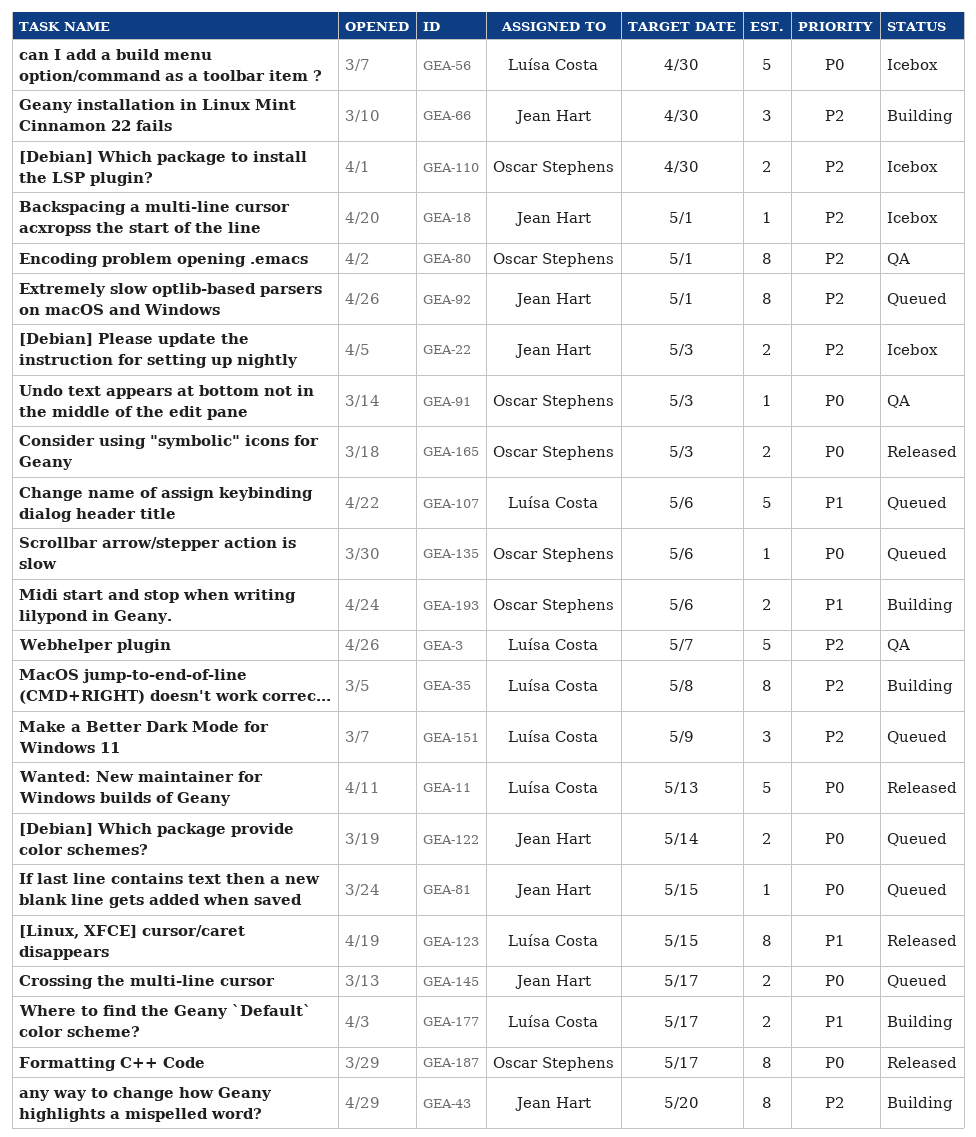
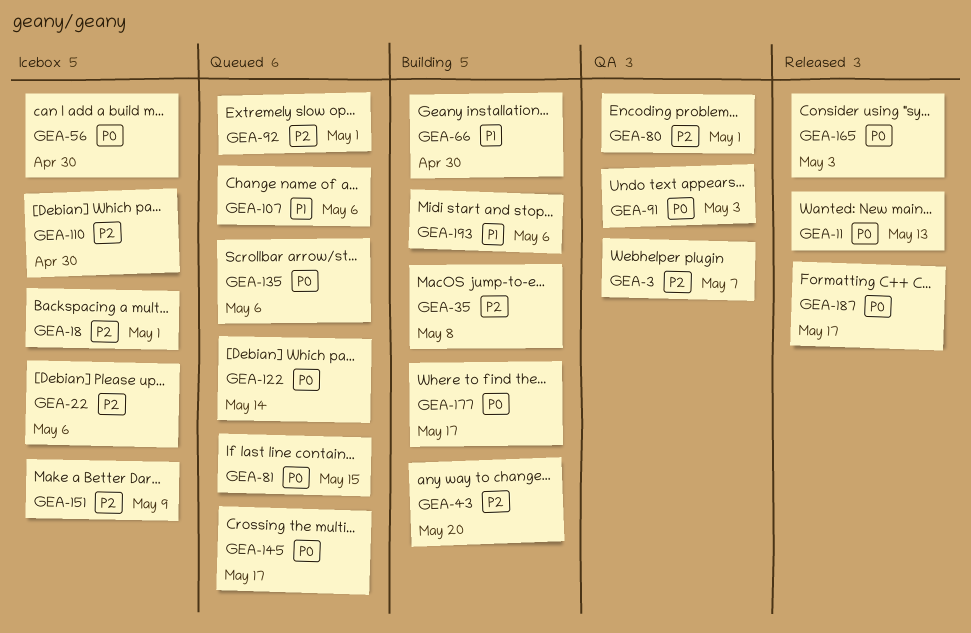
GEA-22, due: May 3 -> May 6
GEA-66, priority: P2 -> P1
GEA-123: present -> none
GEA-151, status: Queued -> Icebox
GEA-177, priority: P1 -> P0

